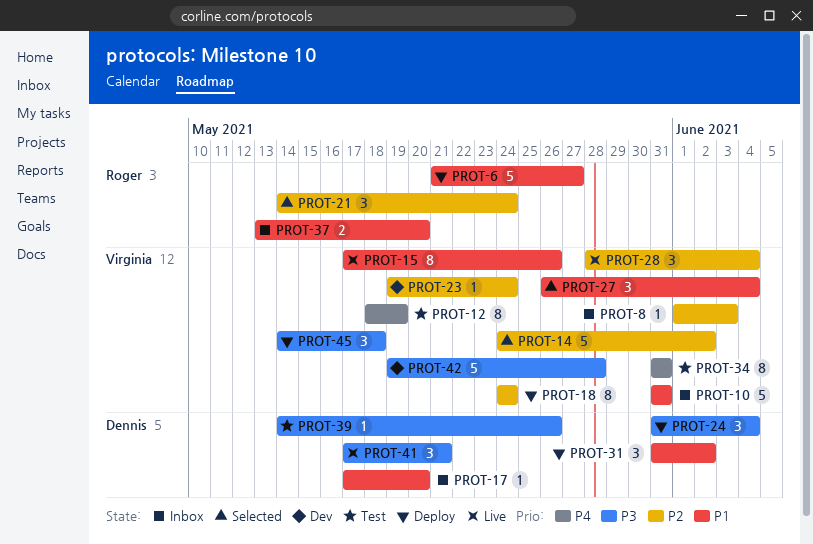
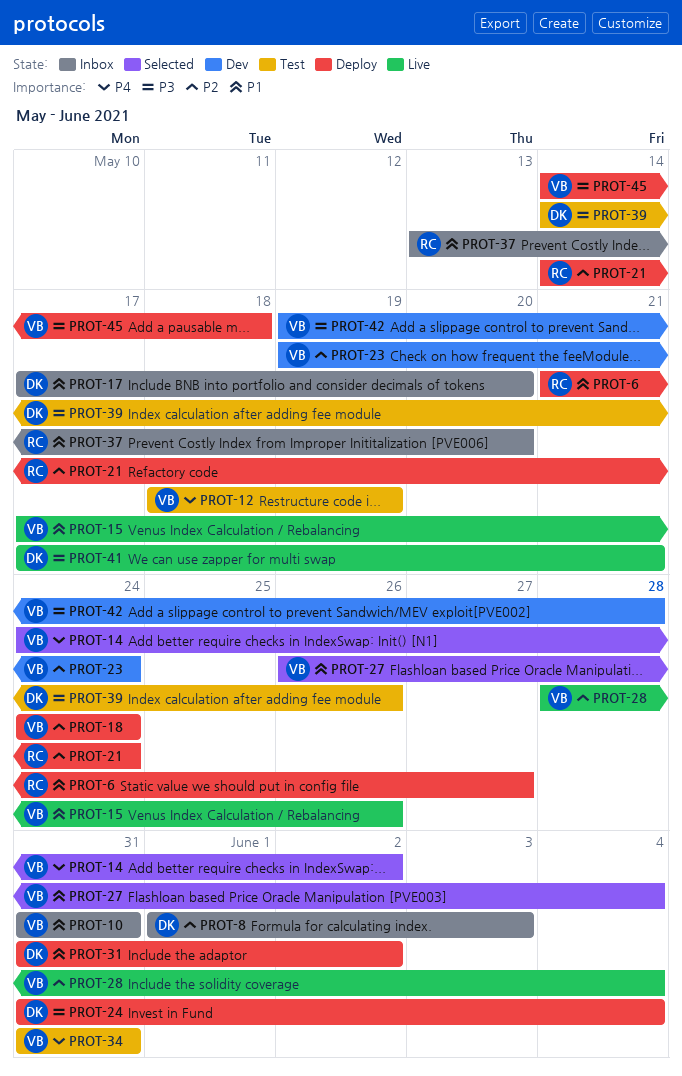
PROT-8, owner: Virginia -> Dennis
PROT-14, priority: P2 -> P4
PROT-21, status: Selected -> Deploy

